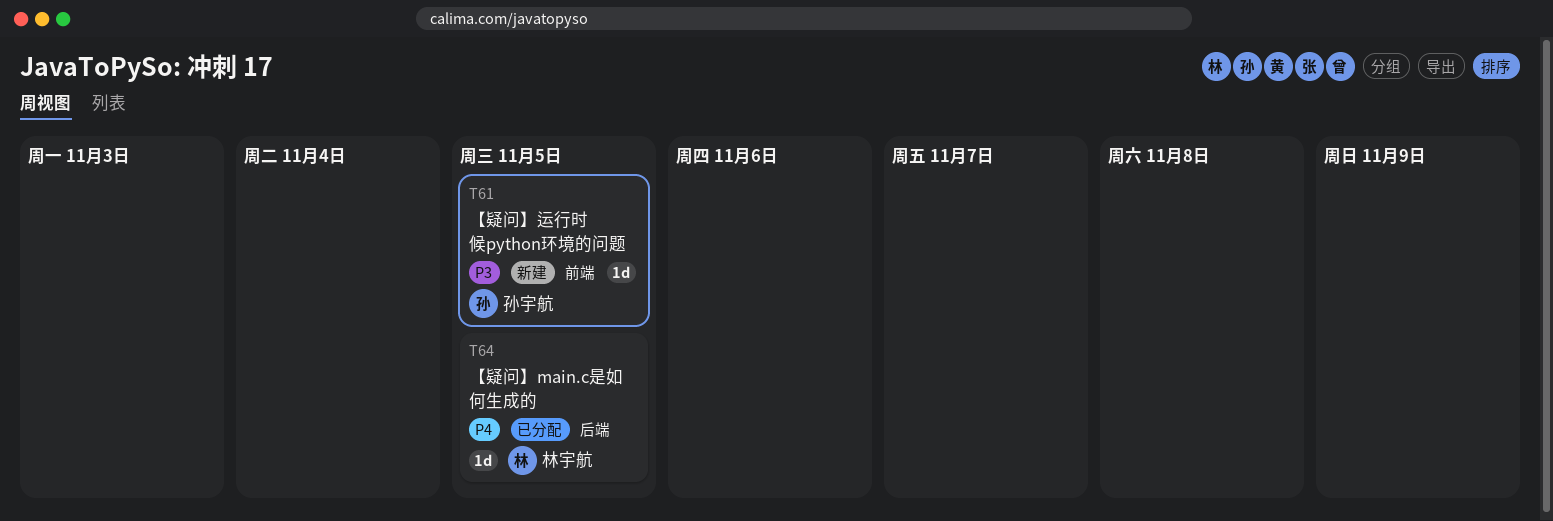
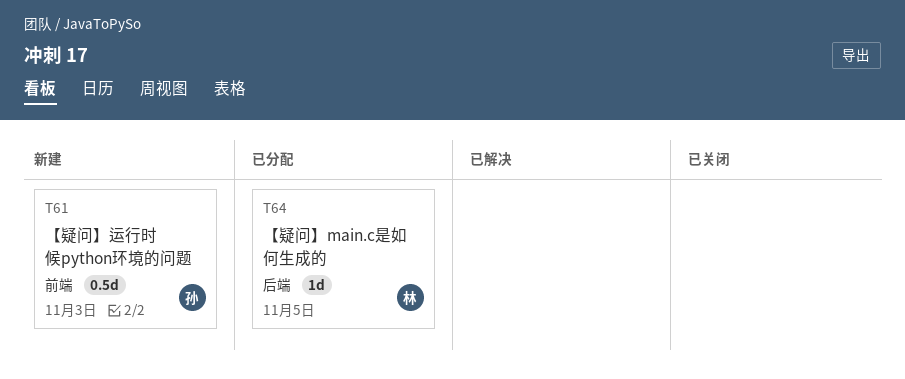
T61, estimate: 1d -> 0.5d
T61, due: Nov 5 -> Nov 3

